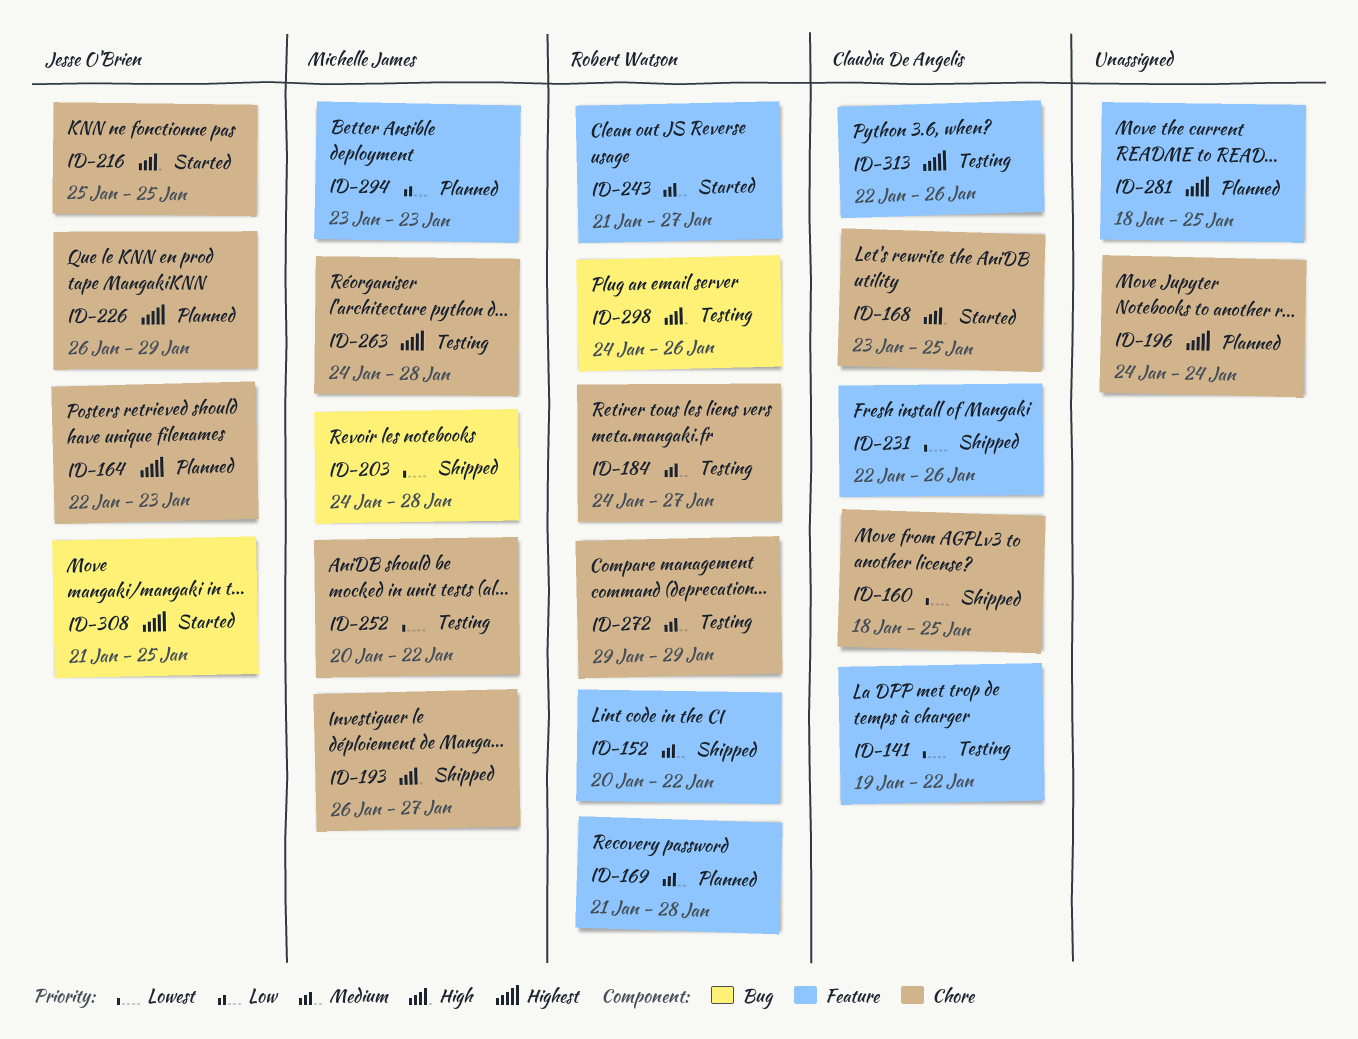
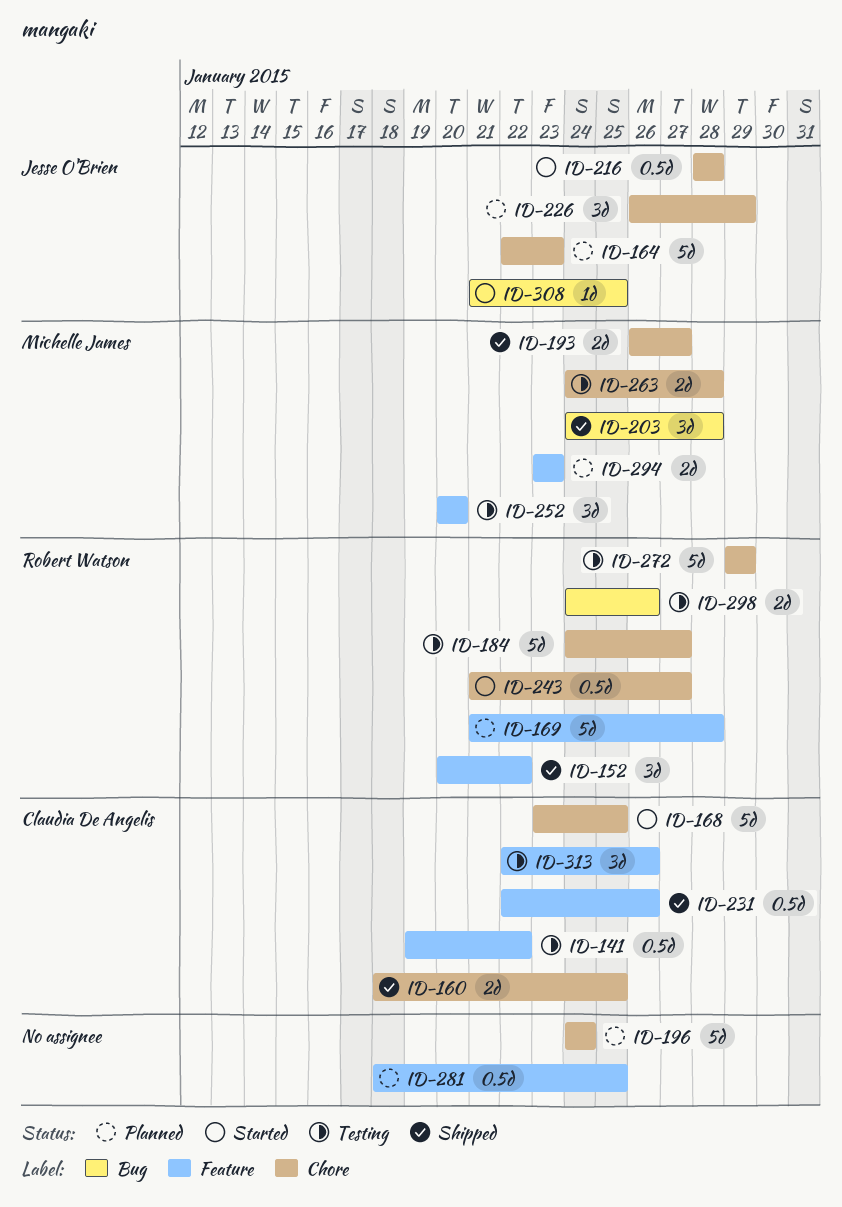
ID-216, start: Jan 25 -> Jan 28
ID-216, due: Jan 25 -> Jan 28
ID-243, label: Feature -> Chore
ID-252, label: Chore -> Feature
ID-252, due: Jan 22 -> Jan 20

